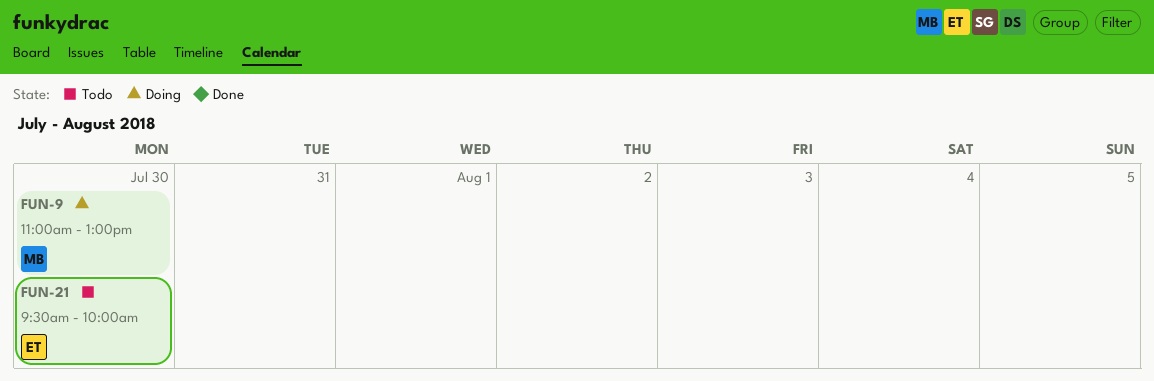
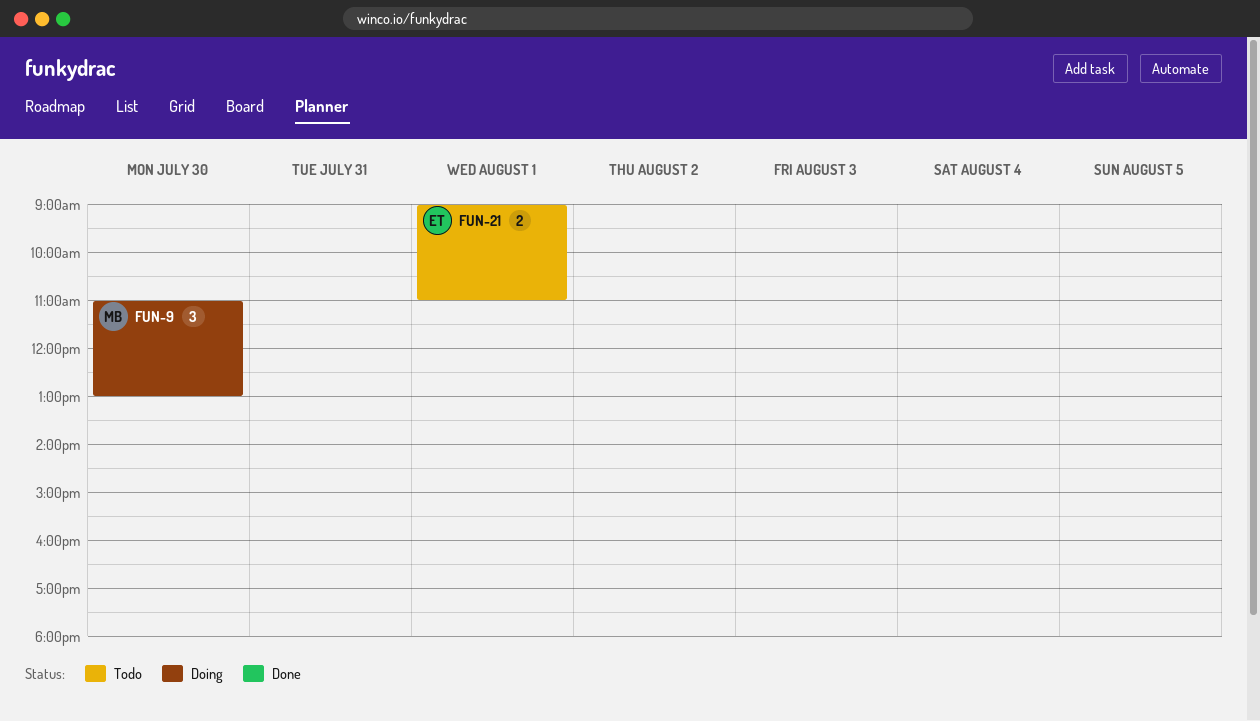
FUN-21, day: Jul 30 -> Aug 1
FUN-21, begins: 09:30 -> 09:00
FUN-21, ends: 10:00 -> 11:00

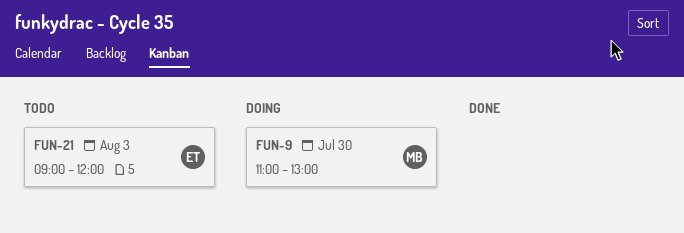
FUN-21, day: Aug 1 -> Aug 3
FUN-21, ends: 11:00 -> 12:00

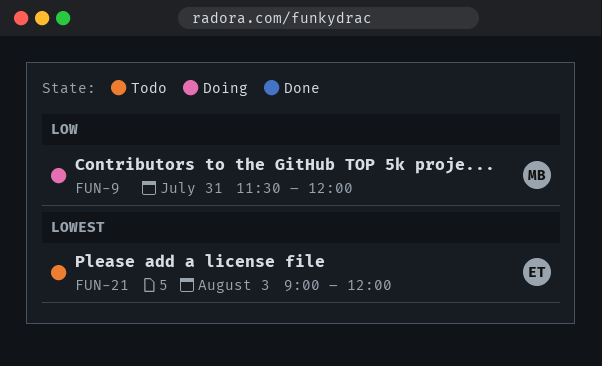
FUN-9, day: Jul 30 -> Jul 31
FUN-9, begins: 11:00 -> 11:30
FUN-9, ends: 13:00 -> 12:00

